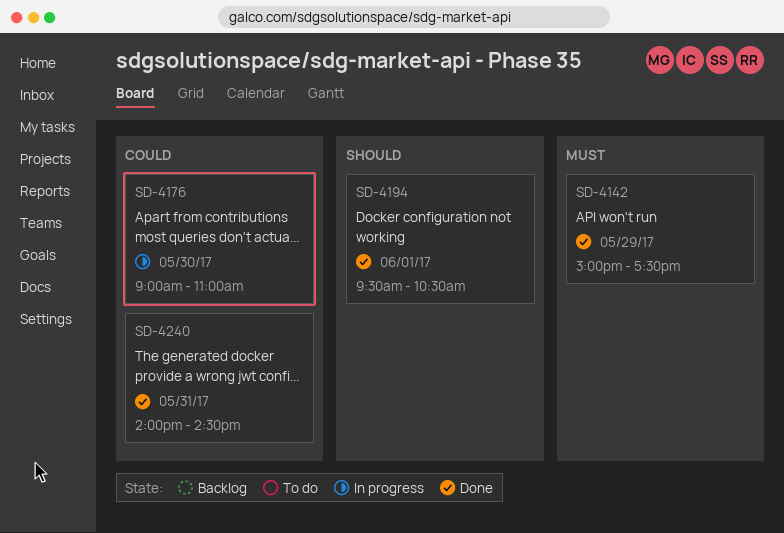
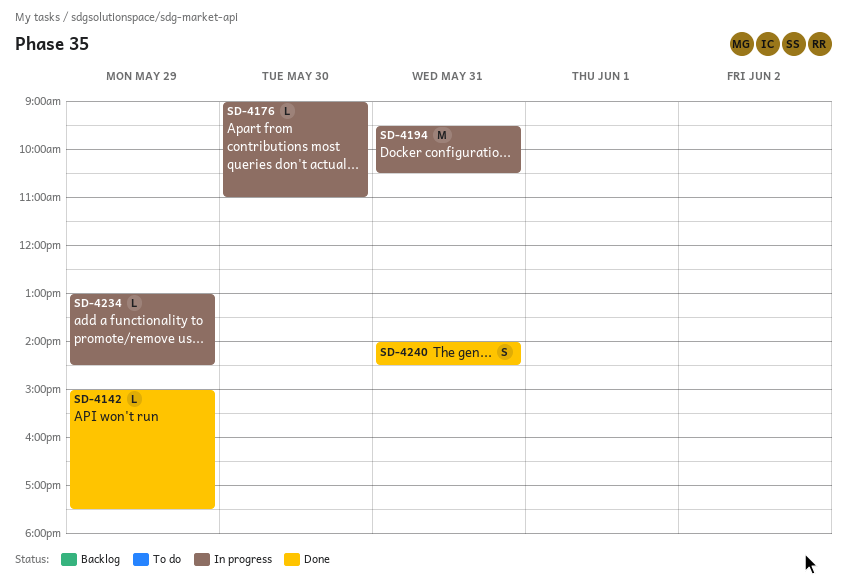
SD-4194, status: Done -> In progress
SD-4194, day: Jun 1 -> May 31
SD-4234: none -> present

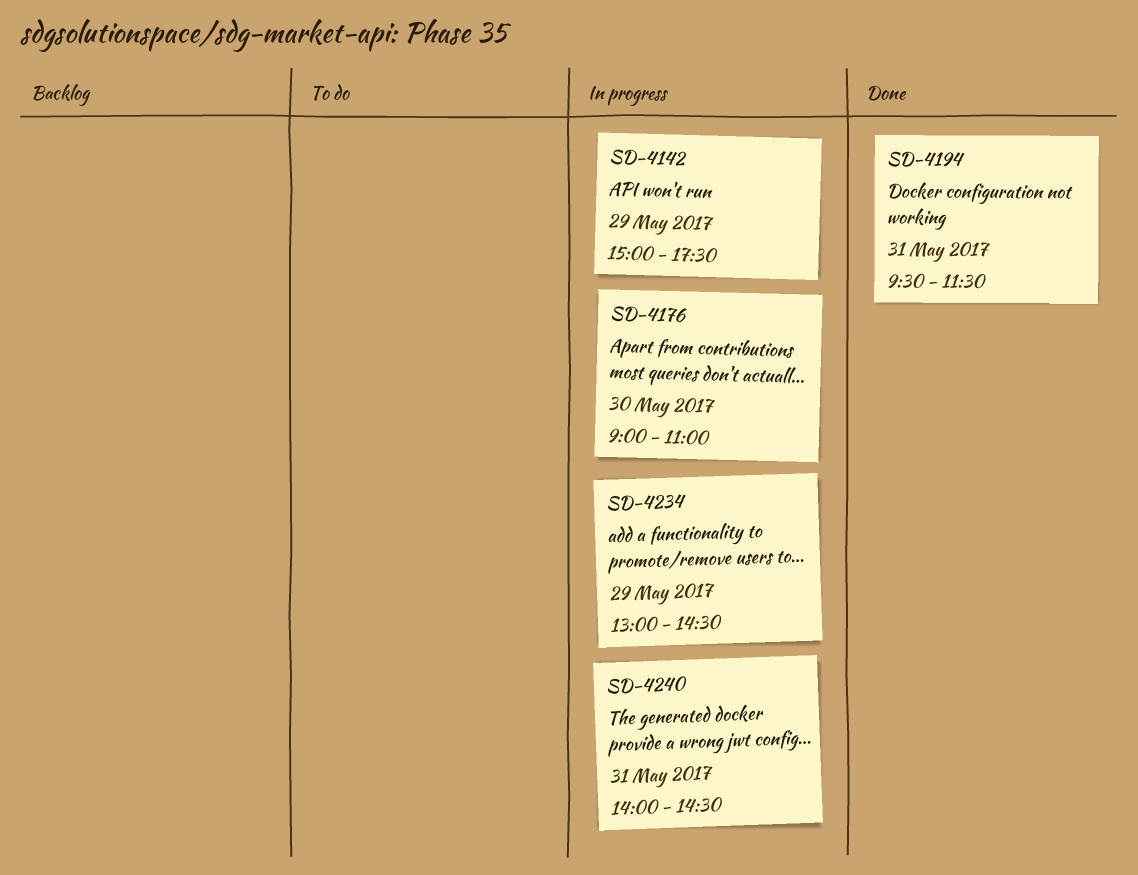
SD-4142, status: Done -> In progress
SD-4194, status: In progress -> Done
SD-4194, ends: 10:30 -> 11:30
SD-4240, status: Done -> In progress

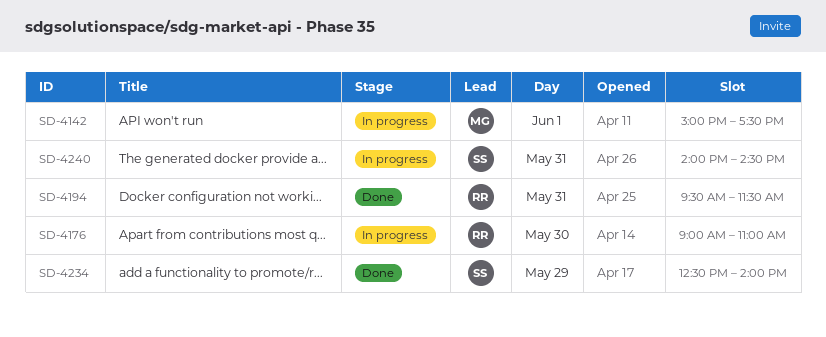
SD-4142, day: May 29 -> Jun 1
SD-4234, status: In progress -> Done
SD-4234, begins: 13:00 -> 12:30
SD-4234, ends: 14:30 -> 14:00

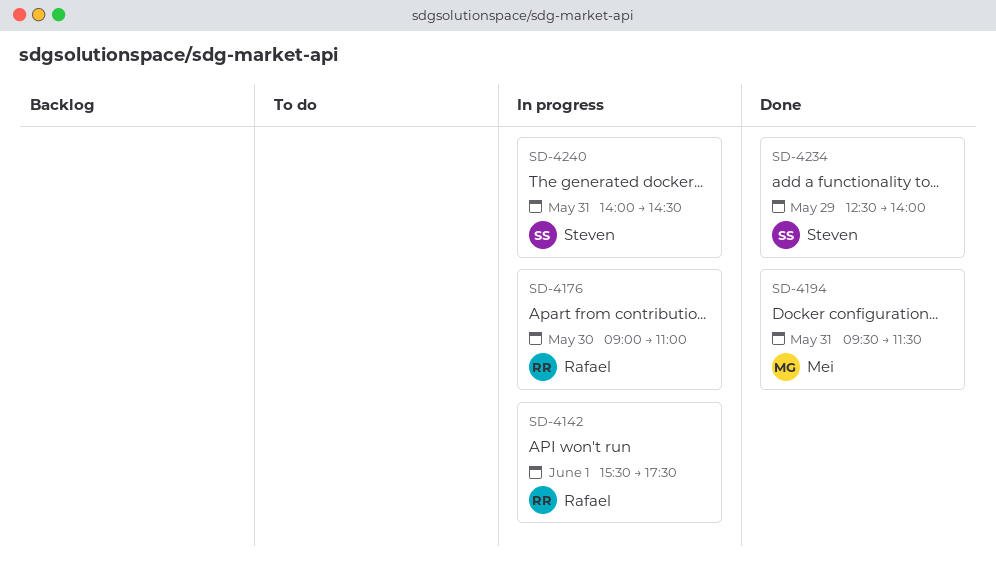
SD-4142, owner: Mei -> Rafael
SD-4142, begins: 15:00 -> 15:30
SD-4194, owner: Rafael -> Mei

